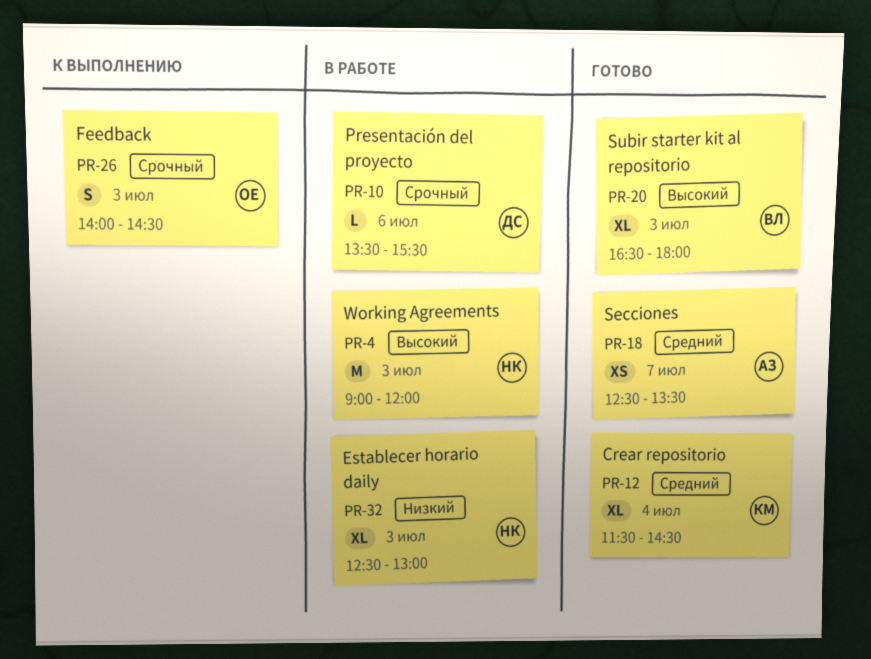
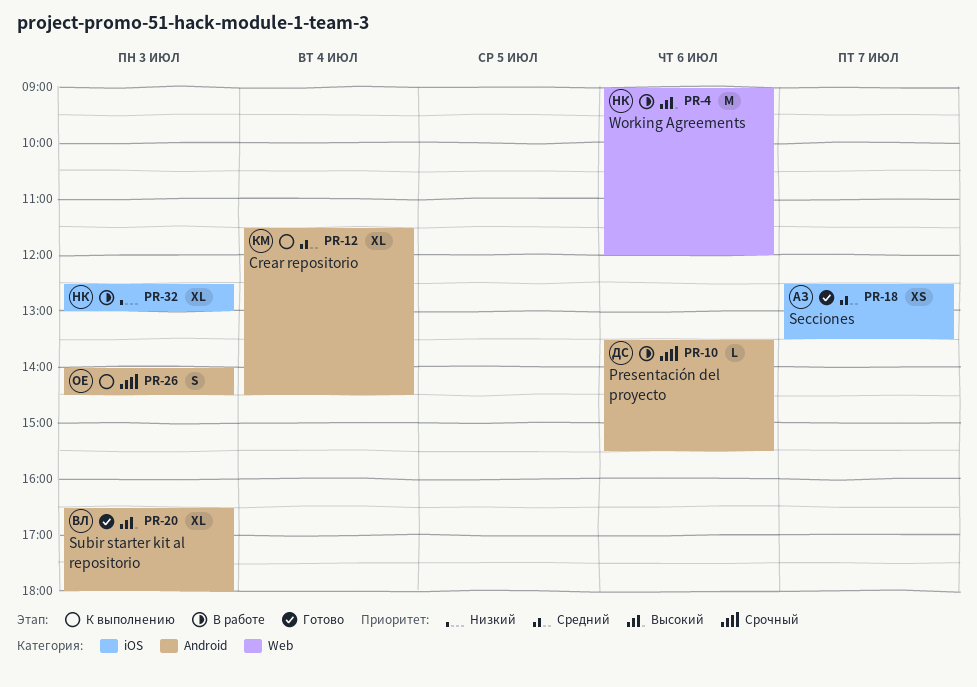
PR-4, day: Jul 3 -> Jul 6
PR-12, status: Готово -> К выполнению

